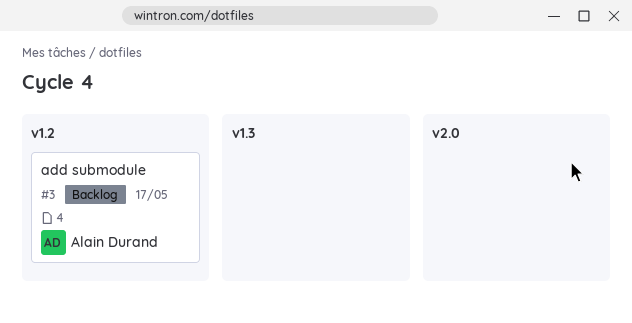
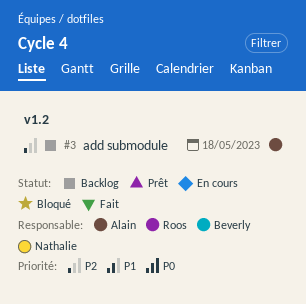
#3, due: May 17 -> May 18

